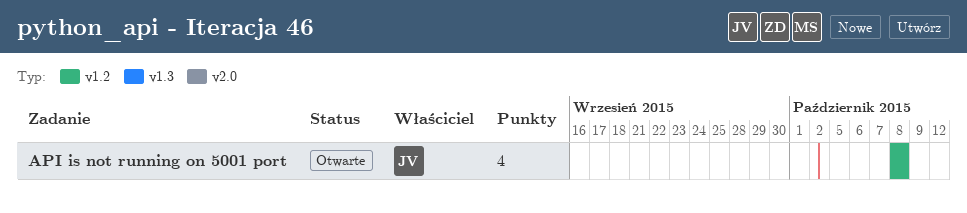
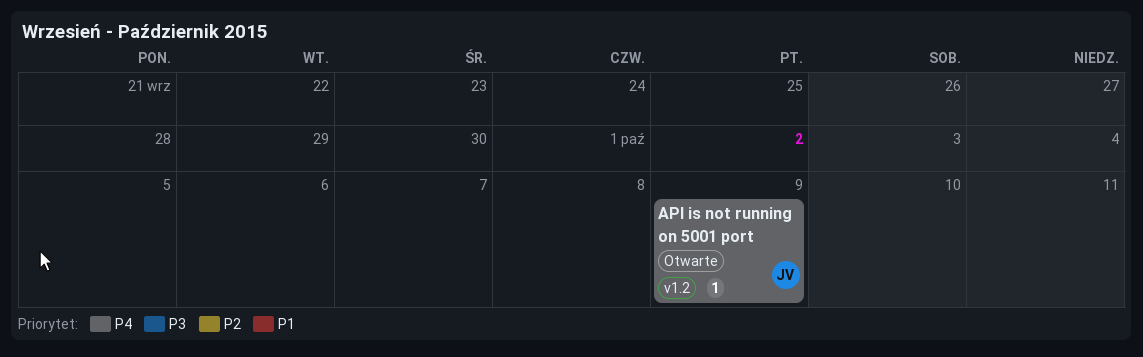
API is not running on 5001 port, estimate: 4 -> 1
API is not running on 5001 port, due: Oct 8 -> Oct 9

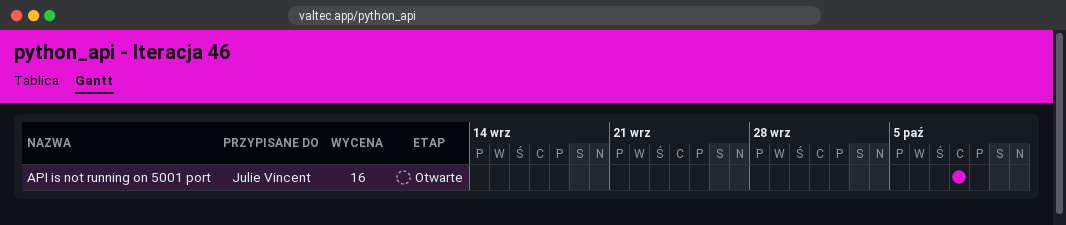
API is not running on 5001 port, estimate: 1 -> 16
API is not running on 5001 port, due: Oct 9 -> Oct 8

